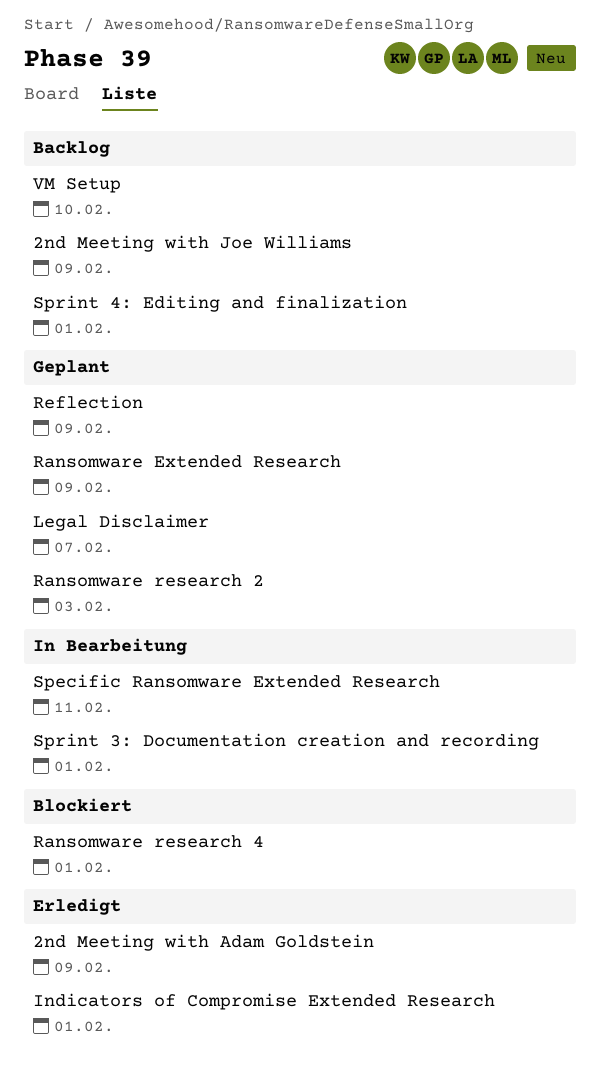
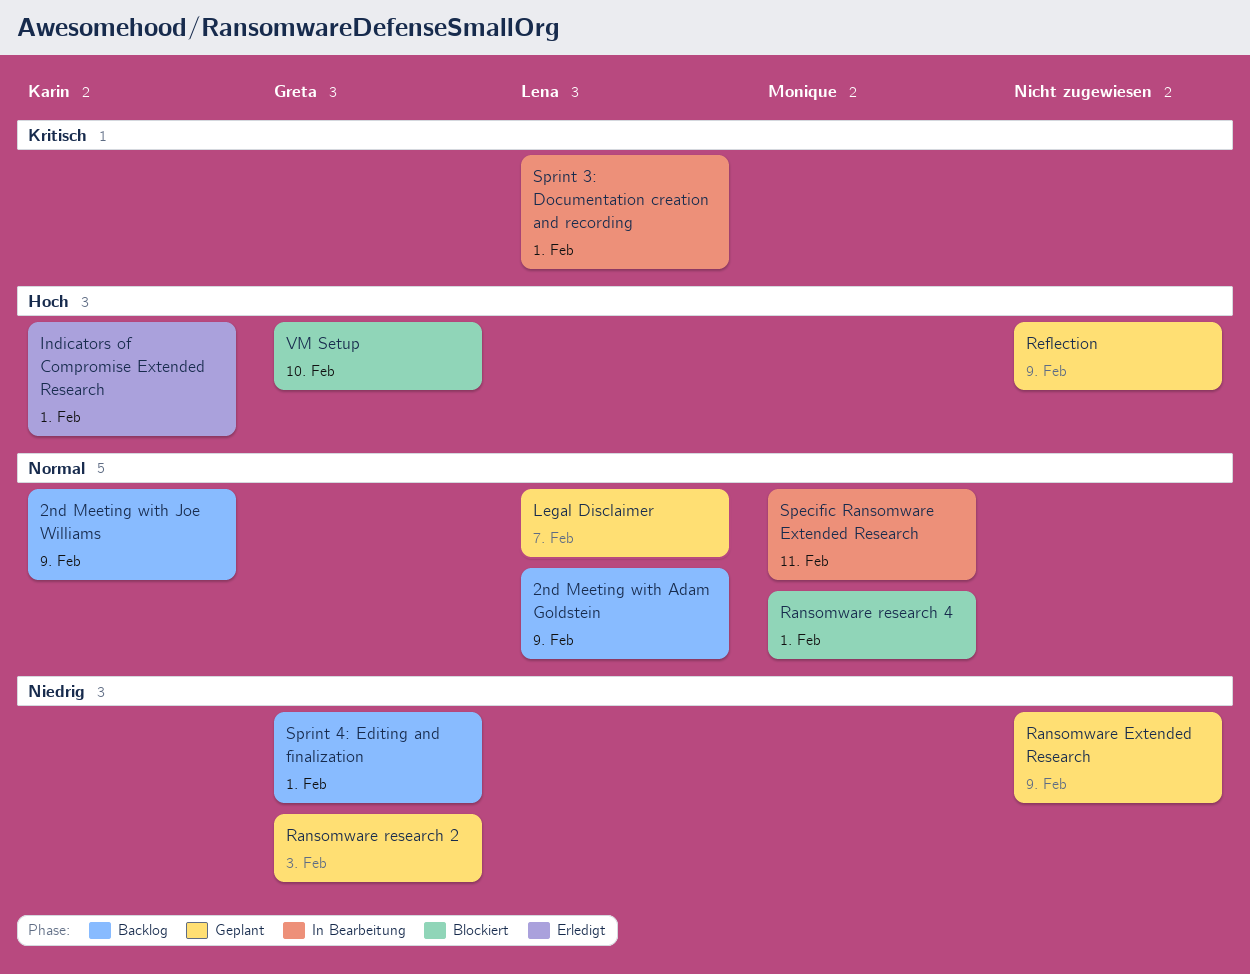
2nd Meeting with Adam Goldstein, status: Erledigt -> Backlog
VM Setup, status: Backlog -> Blockiert

